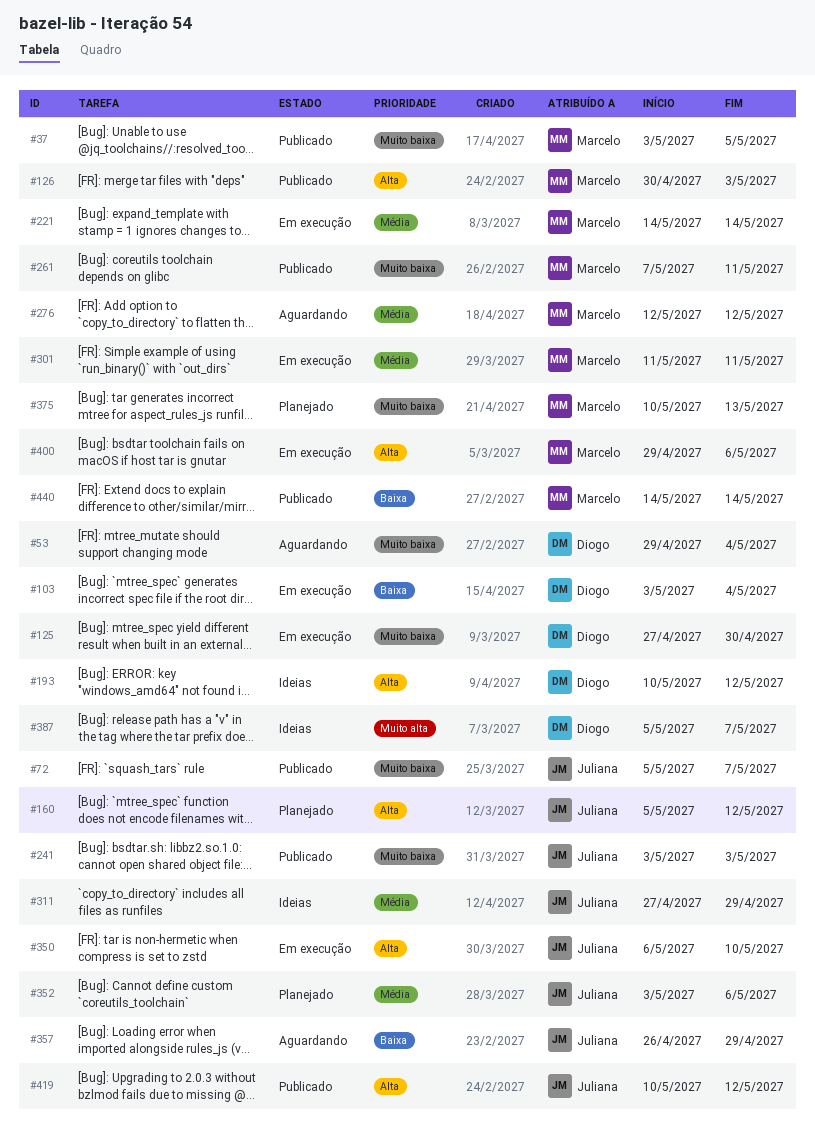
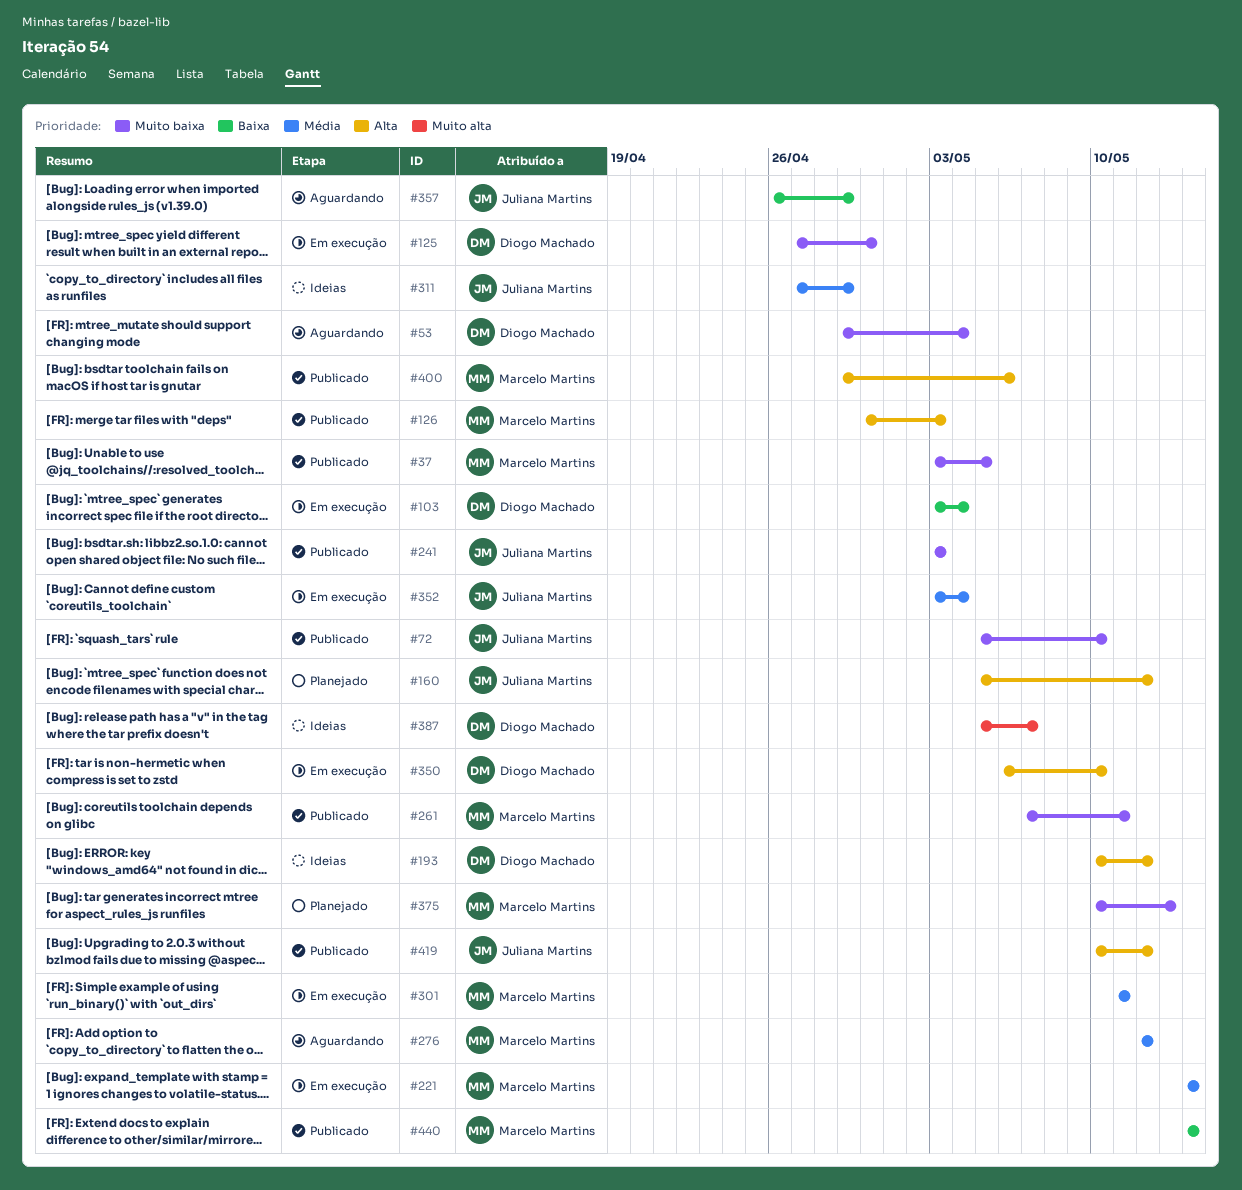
#72, due: May 7 -> May 10
#350, owner: Juliana Martins -> Diogo Machado
#352, status: Planejado -> Em execução
#352, due: May 6 -> May 4
#400, status: Em execução -> Publicado

